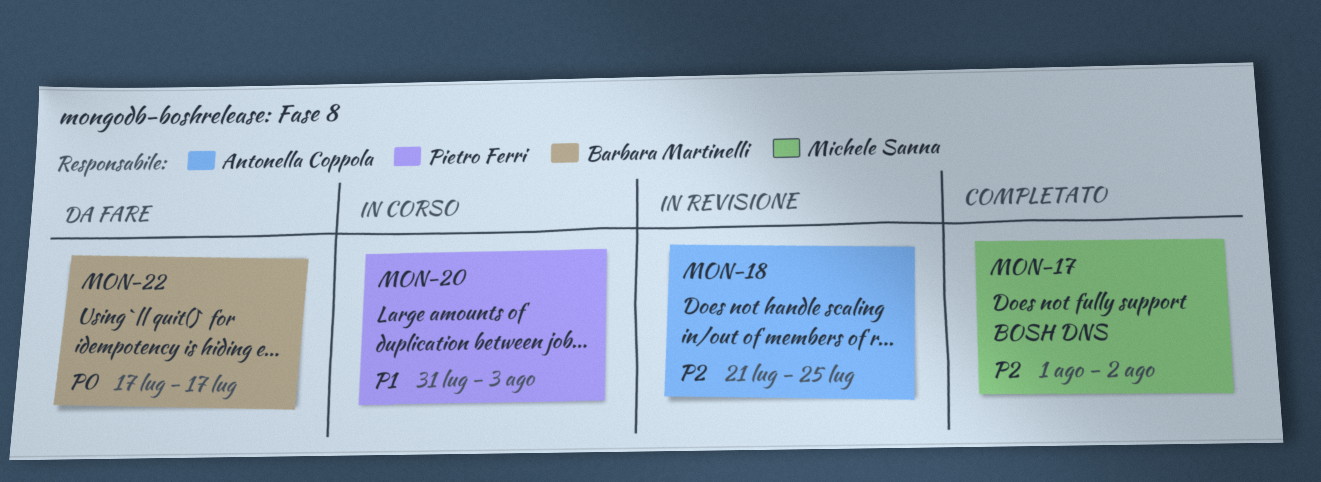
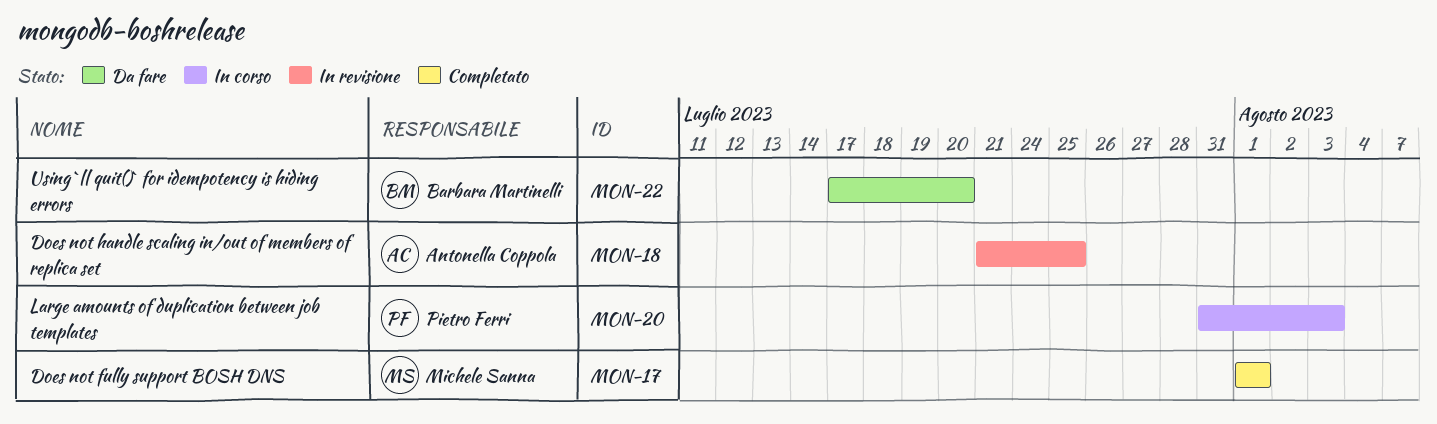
MON-17, due: Aug 2 -> Aug 1
MON-22, due: Jul 17 -> Jul 20

